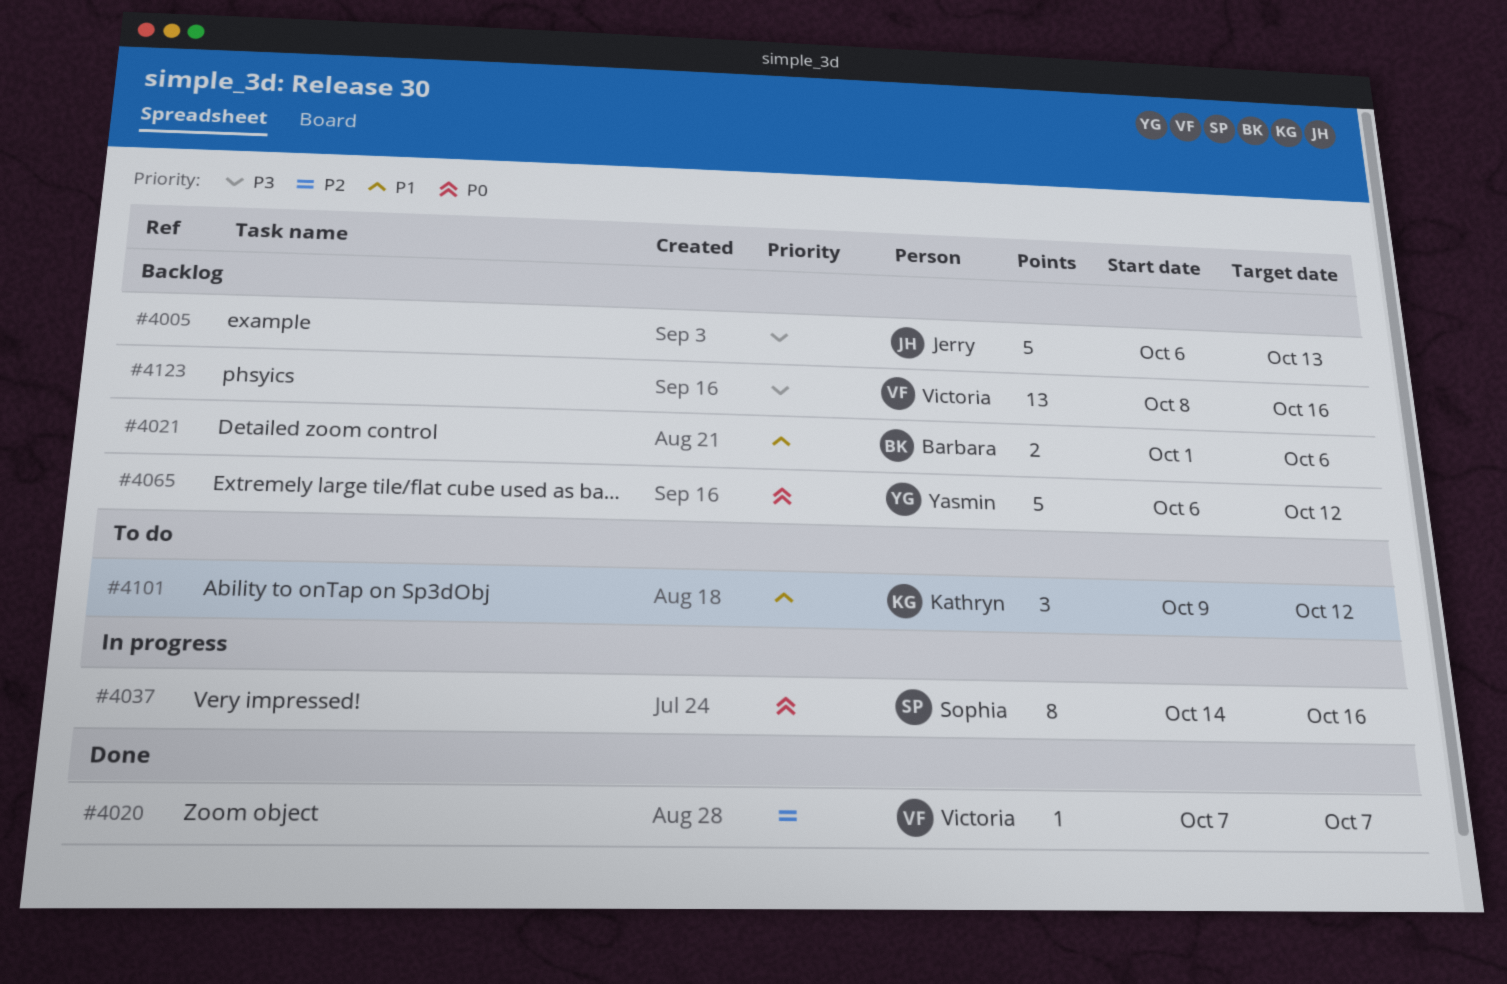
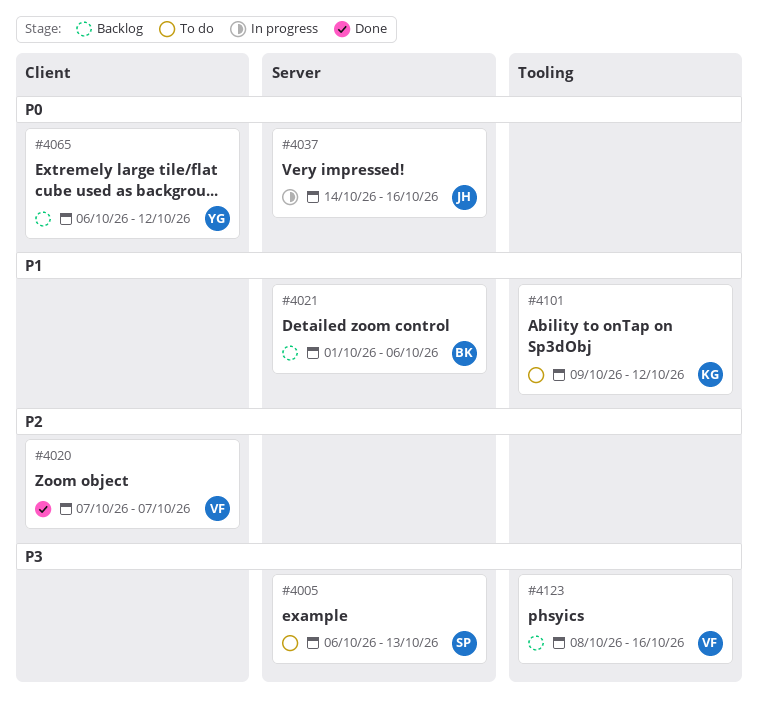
#4005, status: Backlog -> To do
#4005, owner: Jerry -> Sophia
#4037, owner: Sophia -> Jerry

